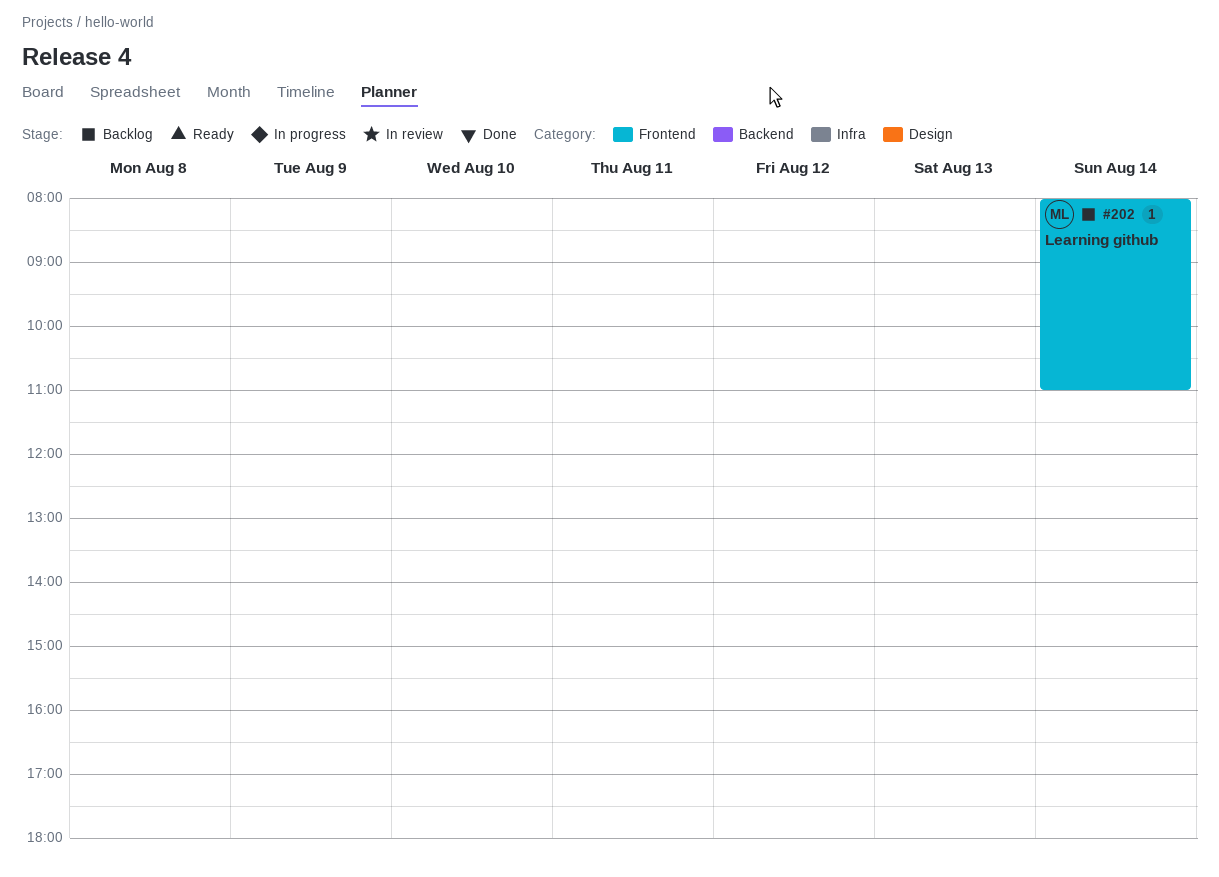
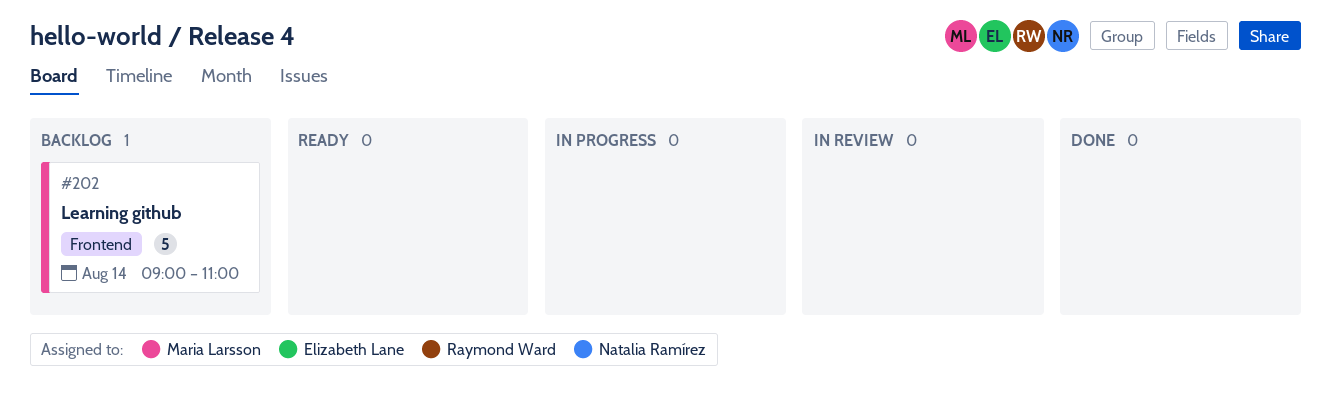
#202, estimate: 1 -> 5
#202, begins: 08:00 -> 09:00

